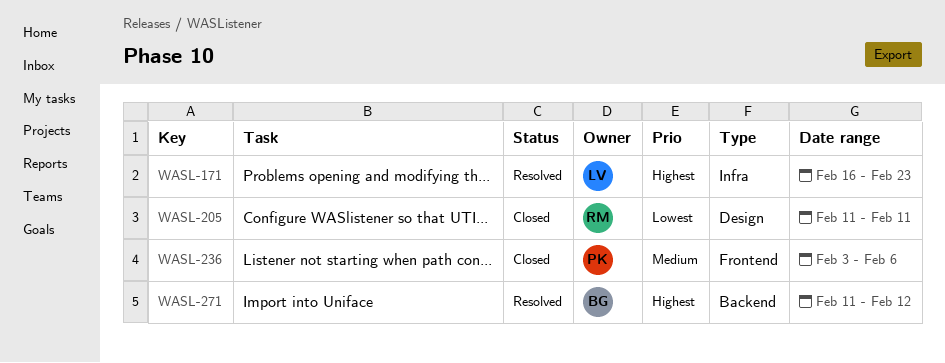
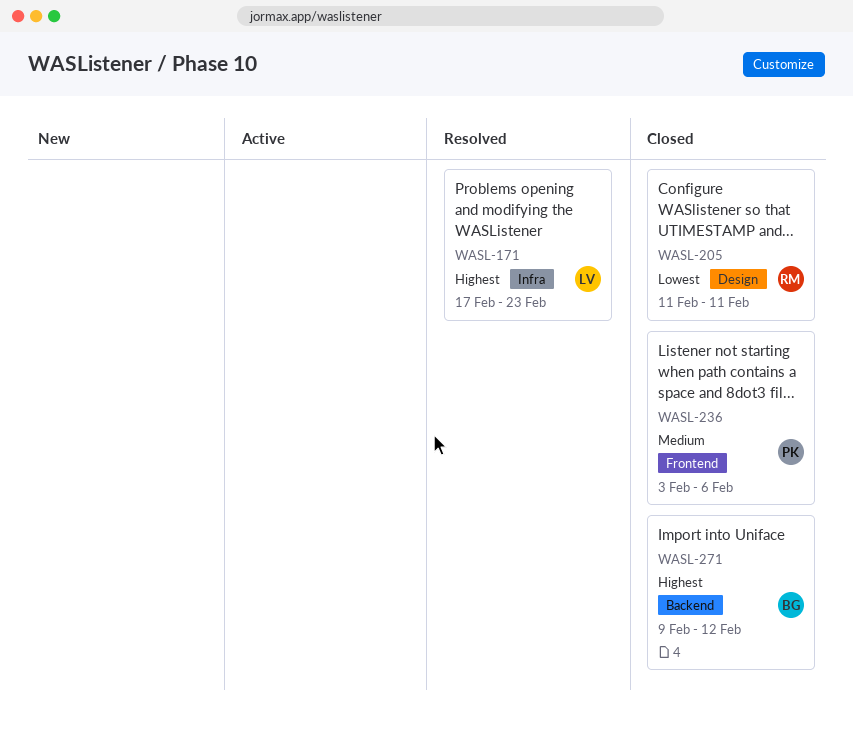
WASL-171, start: Feb 16 -> Feb 17
WASL-271, status: Resolved -> Closed
WASL-271, start: Feb 11 -> Feb 9

